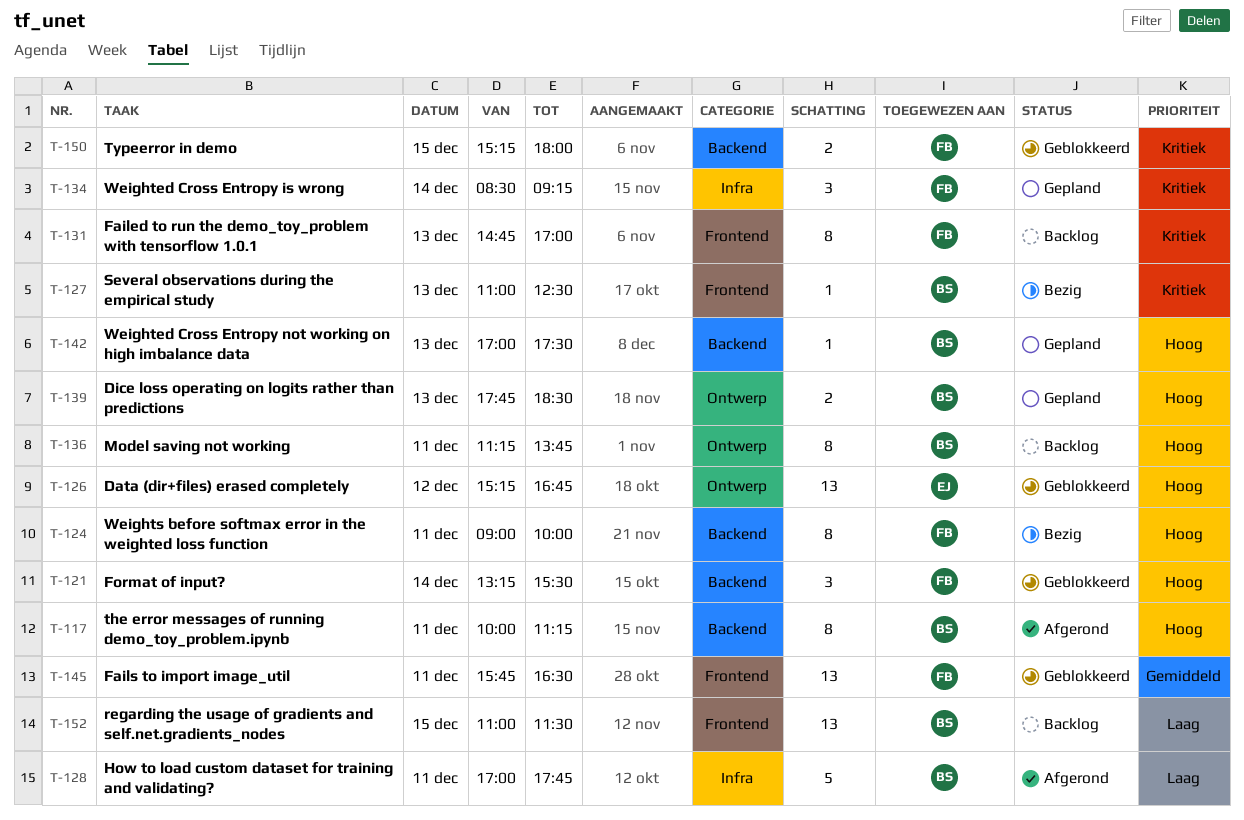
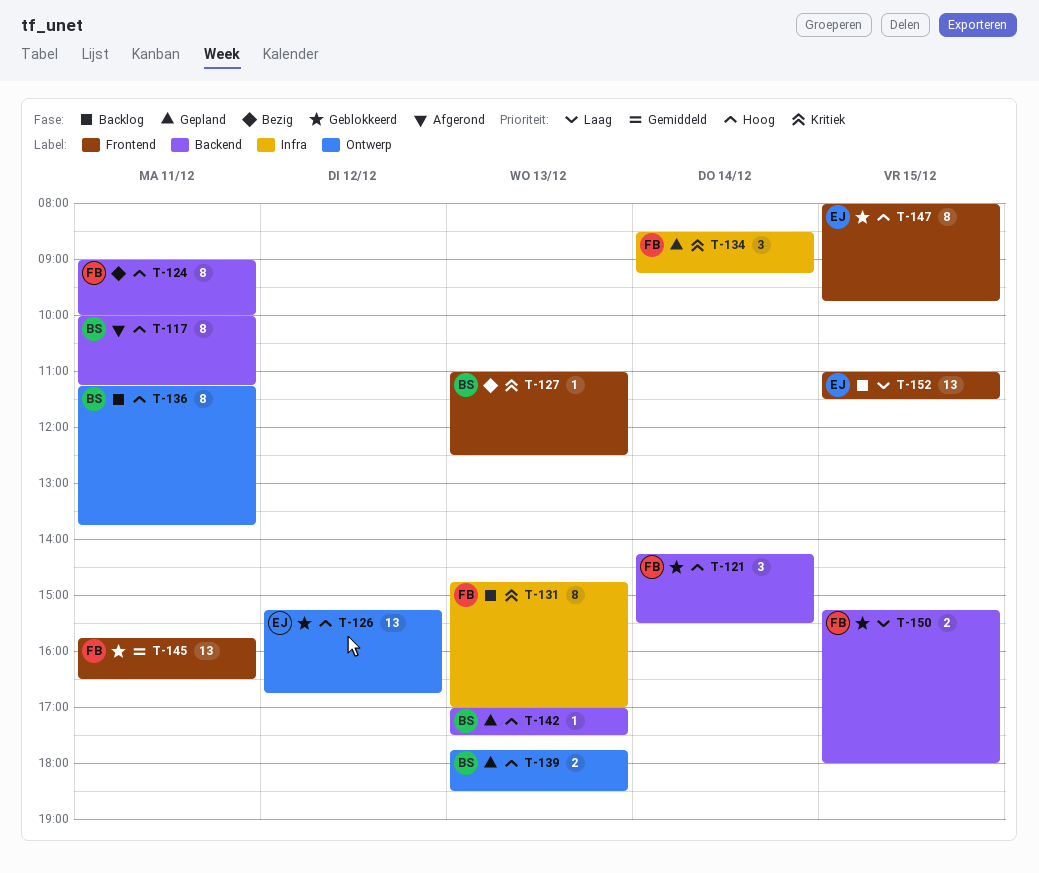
T-121, begins: 13:15 -> 14:15
T-128: present -> none
T-131, label: Frontend -> Infra
T-147: none -> present
T-150, priority: Kritiek -> Laag
T-152, owner: BS -> EJ

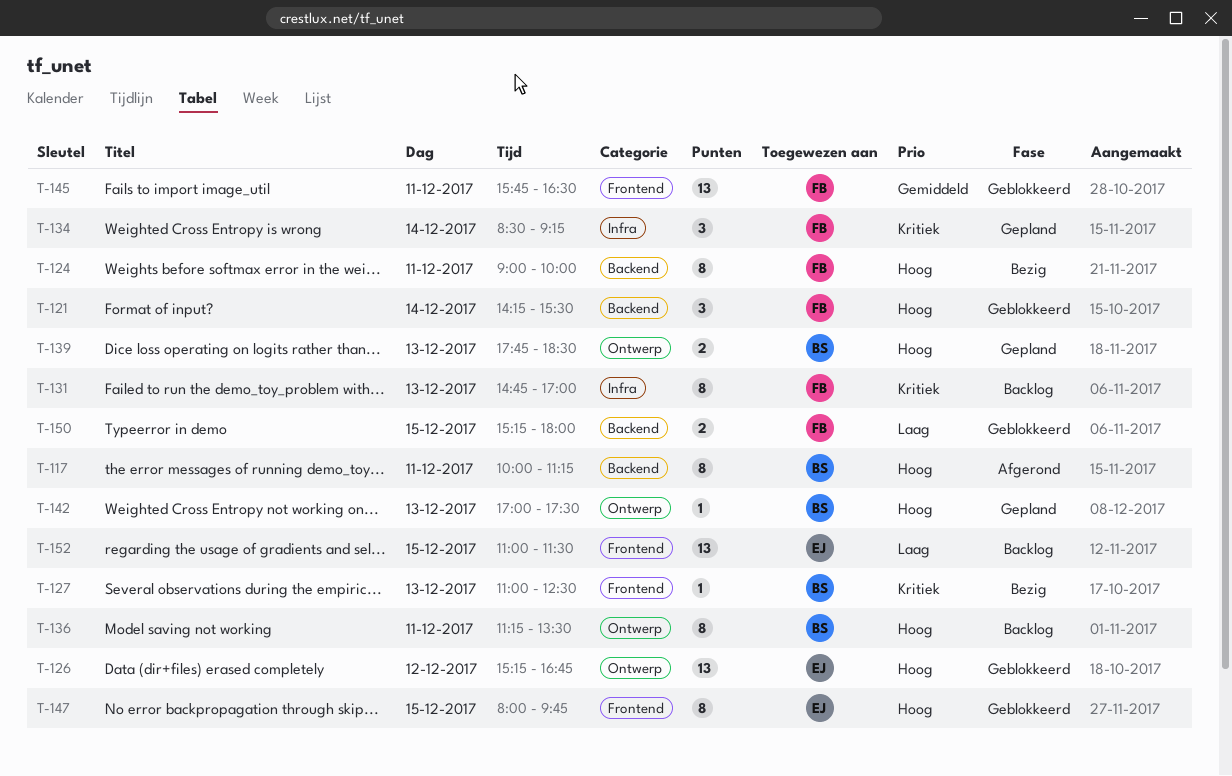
T-136, ends: 13:45 -> 13:30
T-142, label: Backend -> Ontwerp

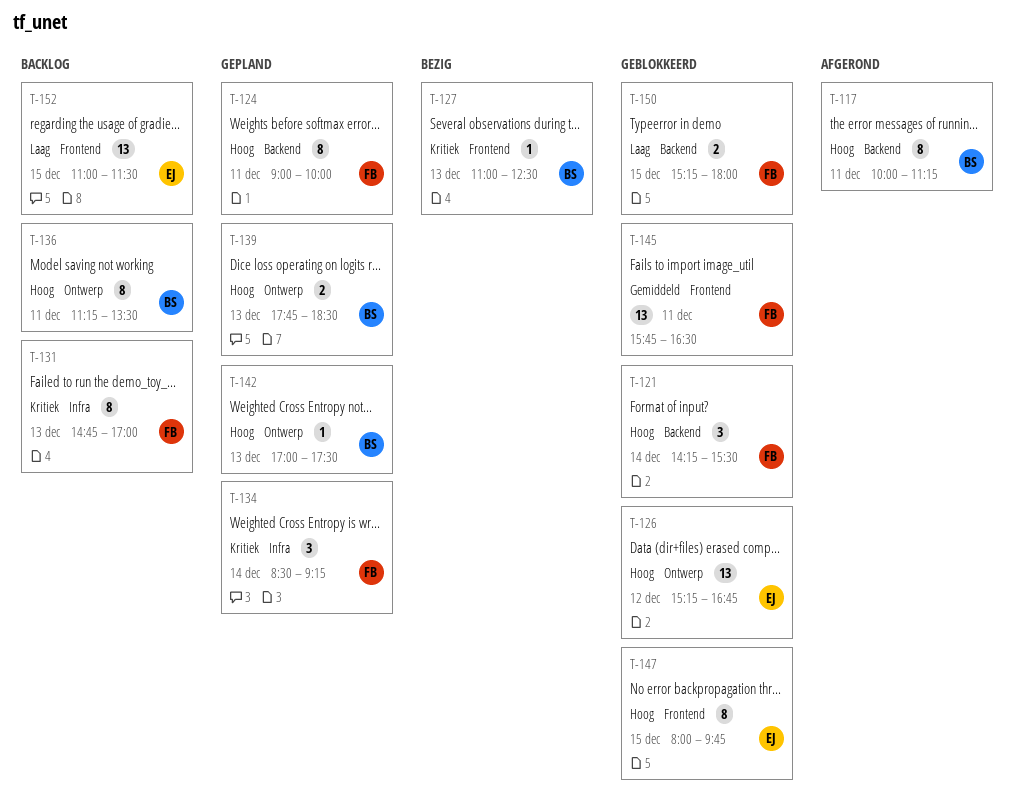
T-124, status: Bezig -> Gepland

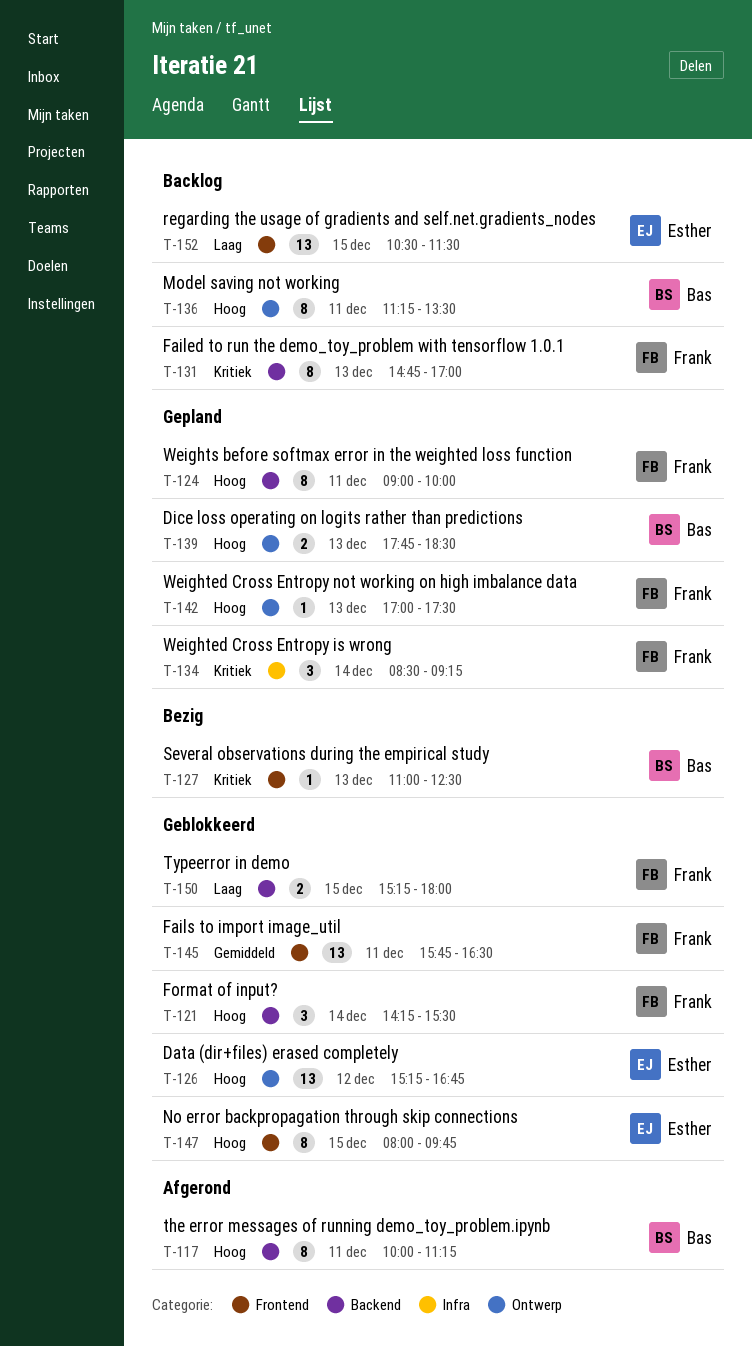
T-131, label: Infra -> Backend
T-142, owner: Bas -> Frank
T-152, begins: 11:00 -> 10:30

